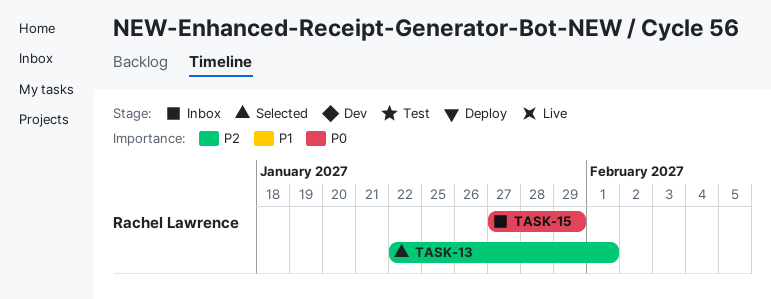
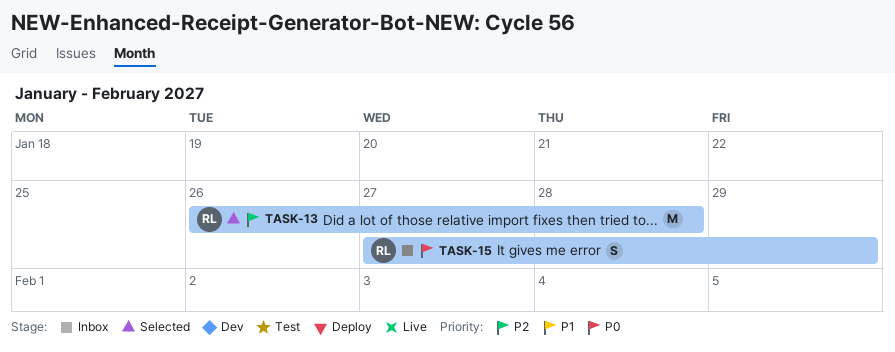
TASK-13, start: Jan 22 -> Jan 26
TASK-13, due: Feb 1 -> Jan 28

